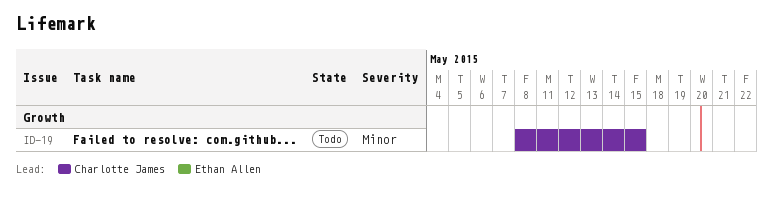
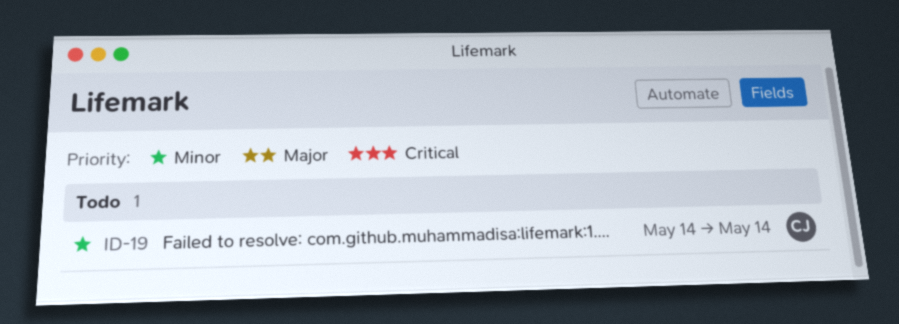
ID-19, start: May 8 -> May 14
ID-19, due: May 15 -> May 14

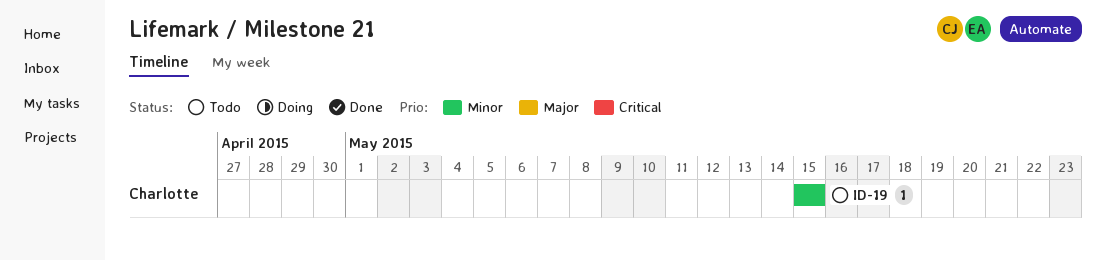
ID-19, start: May 14 -> May 15
ID-19, due: May 14 -> May 15

